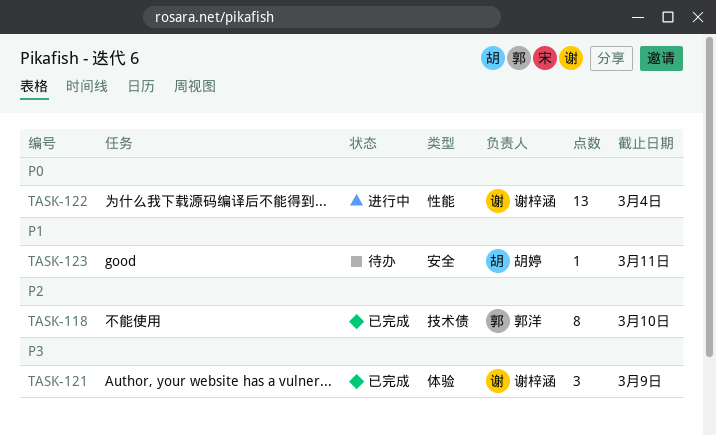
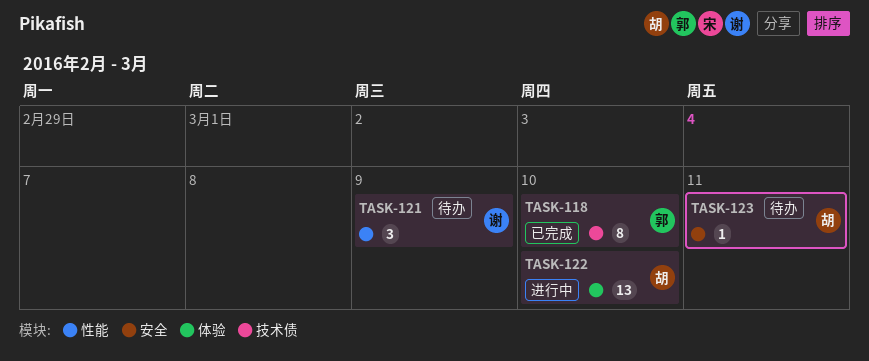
TASK-121, status: 已完成 -> 待办
TASK-121, label: 体验 -> 性能
TASK-122, owner: 谢梓涵 -> 胡婷
TASK-122, label: 性能 -> 体验
TASK-122, due: Mar 4 -> Mar 10

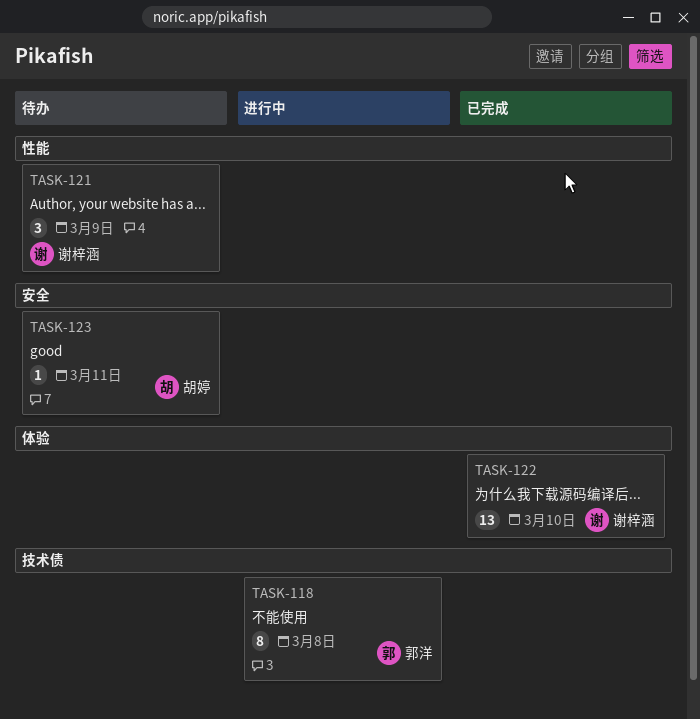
TASK-118, status: 已完成 -> 进行中
TASK-118, due: Mar 10 -> Mar 8
TASK-122, status: 进行中 -> 已完成
TASK-122, owner: 胡婷 -> 谢梓涵

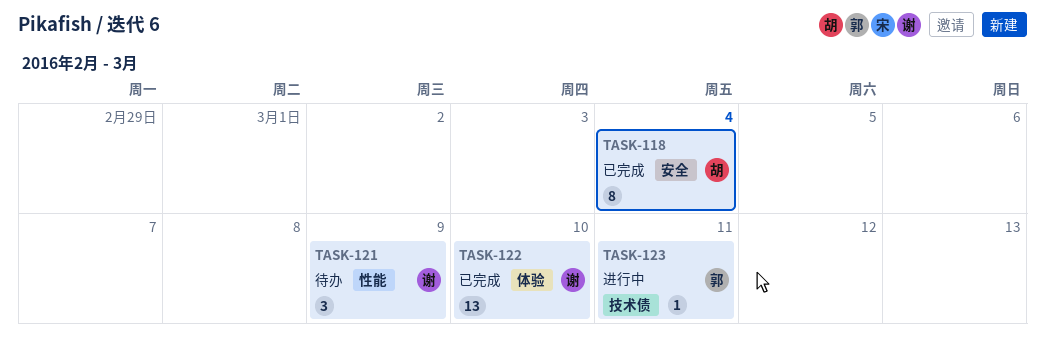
TASK-118, status: 进行中 -> 已完成
TASK-118, owner: 郭洋 -> 胡婷
TASK-118, label: 技术债 -> 安全
TASK-118, due: Mar 8 -> Mar 4
TASK-123, status: 待办 -> 进行中
TASK-123, owner: 胡婷 -> 郭洋
TASK-123, label: 安全 -> 技术债

